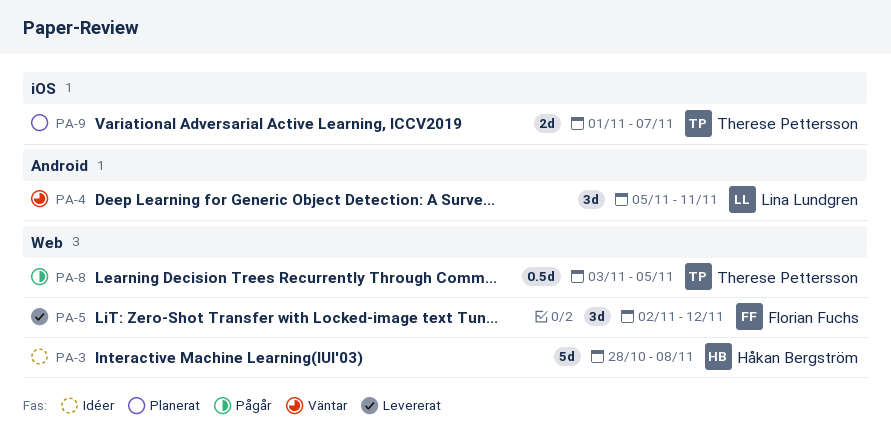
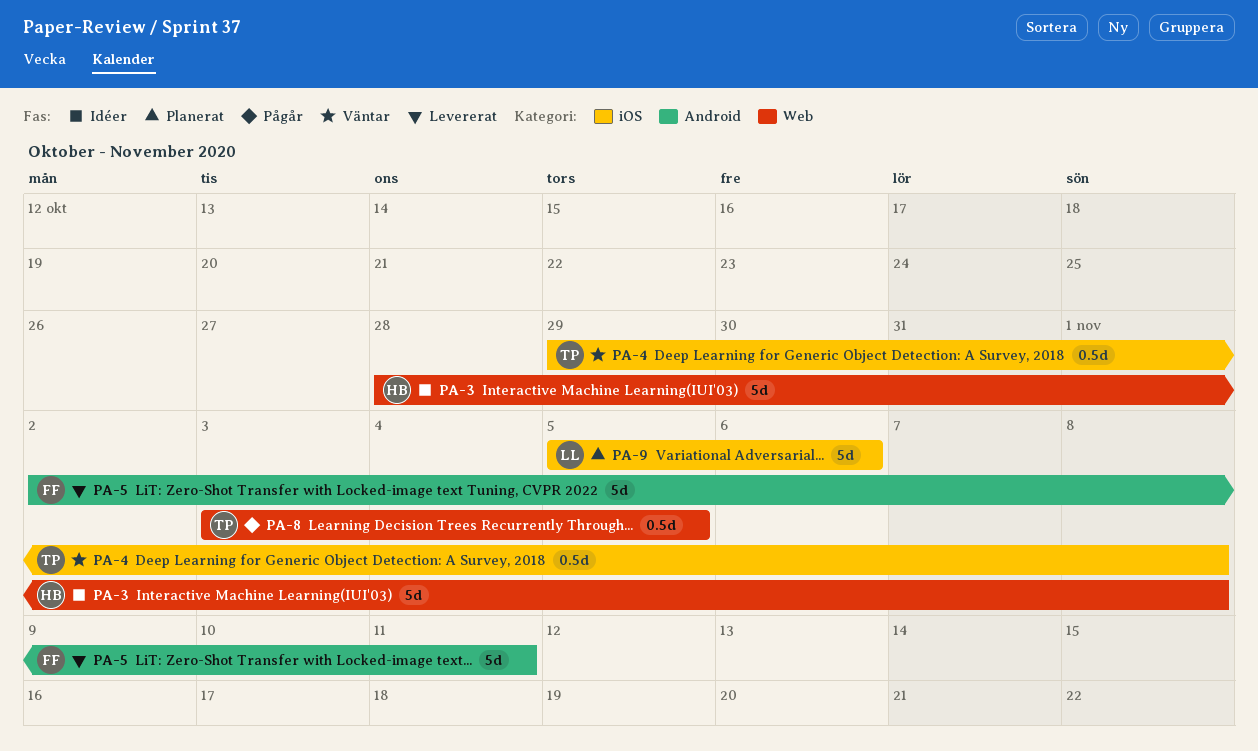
PA-4, owner: Lina Lundgren -> Therese Pettersson
PA-4, label: Android -> iOS
PA-4, estimate: 3d -> 0.5d
PA-4, start: Nov 5 -> Oct 29
PA-4, due: Nov 11 -> Nov 8
PA-5, label: Web -> Android
PA-5, estimate: 3d -> 5d
PA-5, due: Nov 12 -> Nov 11
PA-9, owner: Therese Pettersson -> Lina Lundgren
PA-9, estimate: 2d -> 5d
PA-9, start: Nov 1 -> Nov 5
PA-9, due: Nov 7 -> Nov 6

